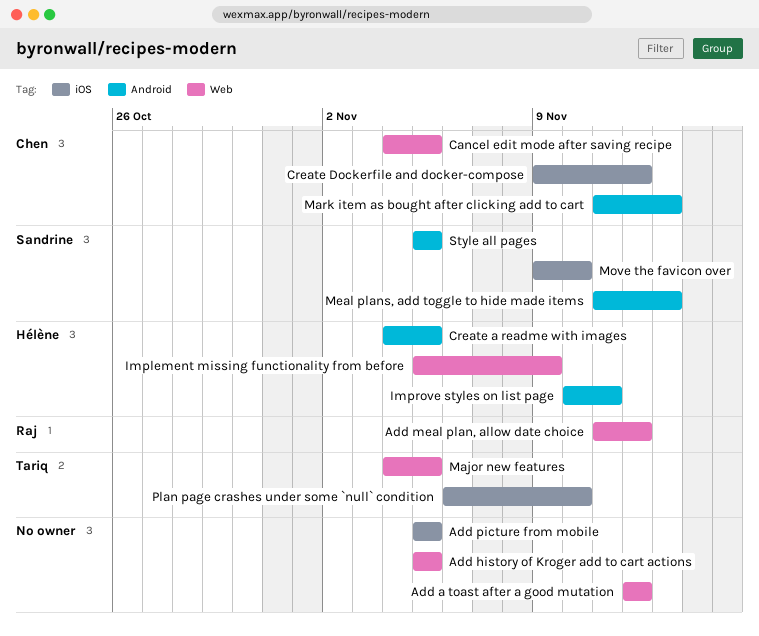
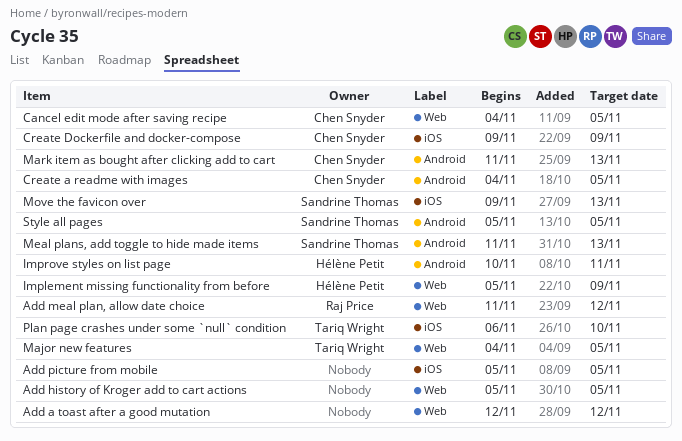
Create a readme with images, owner: Hélène Petit -> Chen Snyder
Create Dockerfile and docker-compose, due: Nov 12 -> Nov 9
Move the favicon over, due: Nov 10 -> Nov 13

